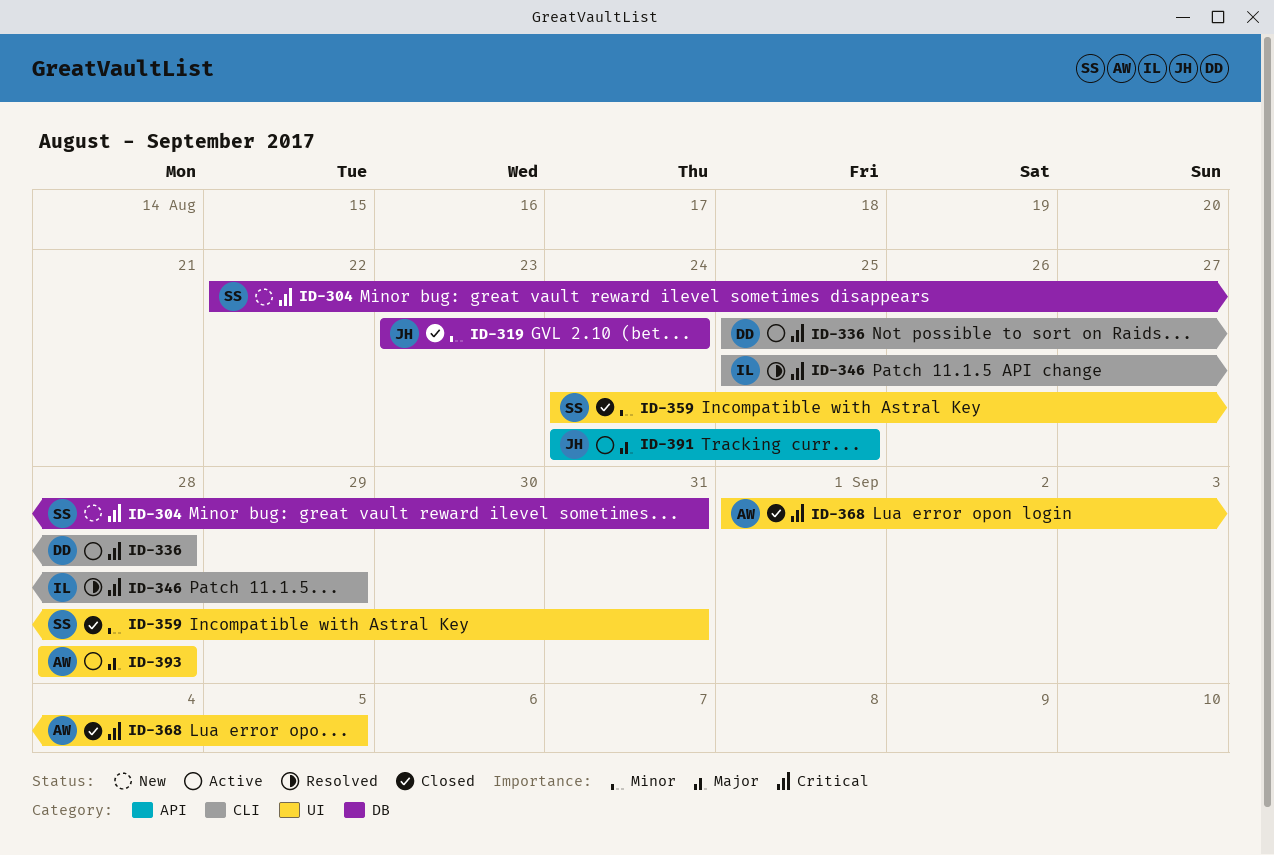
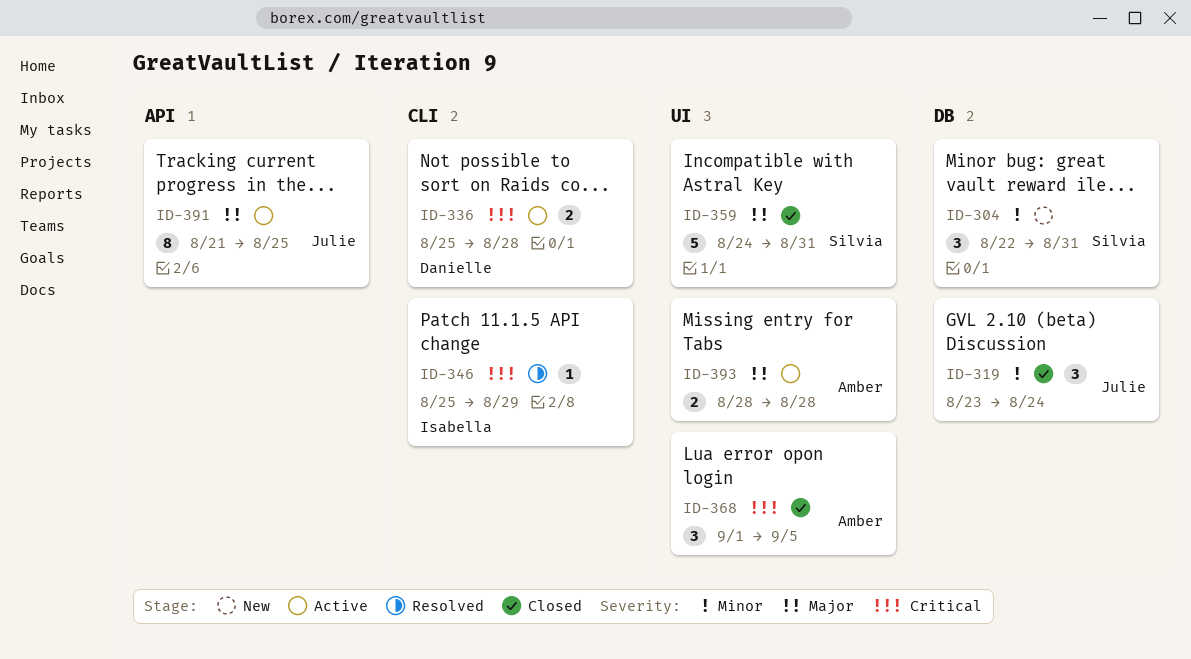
ID-304, priority: Critical -> Minor
ID-359, priority: Minor -> Major
ID-391, start: Aug 24 -> Aug 21

